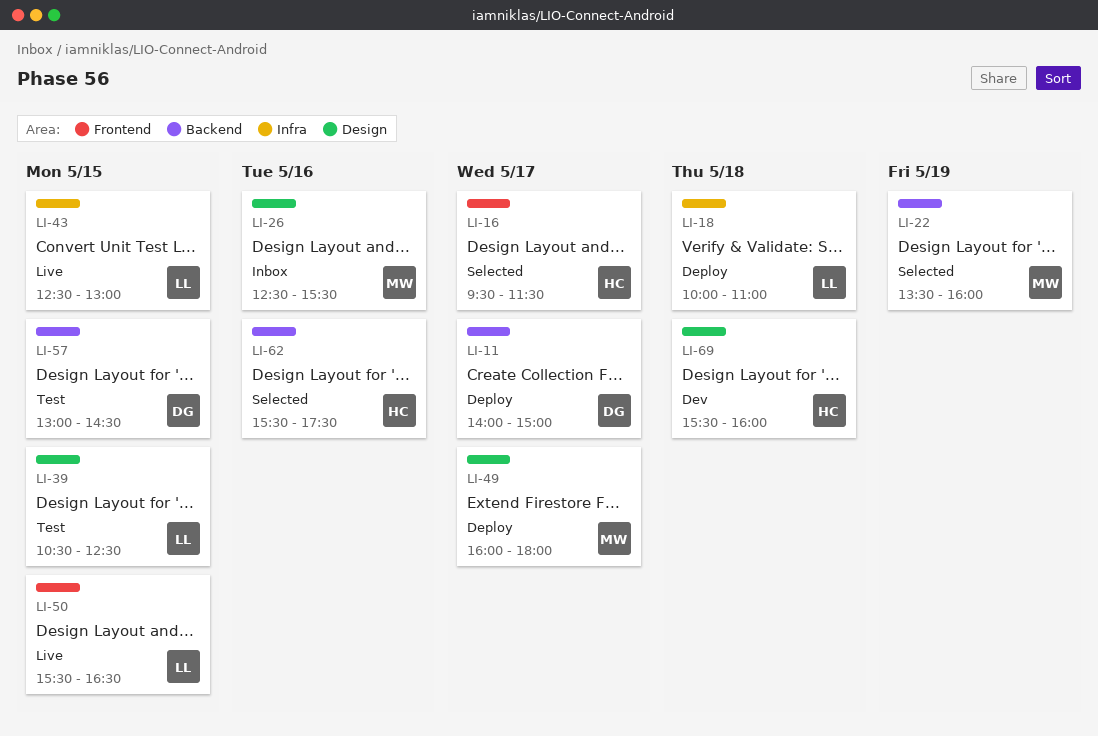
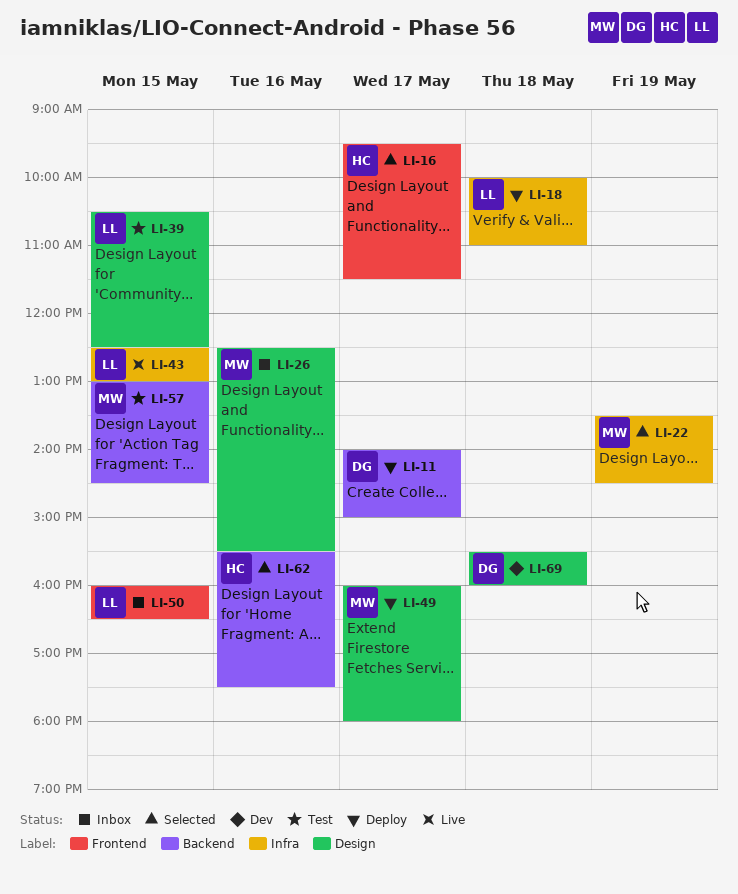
LI-22, label: Backend -> Infra
LI-22, ends: 16:00 -> 14:30
LI-50, status: Live -> Inbox
LI-50, begins: 15:30 -> 16:00
LI-57, owner: DG -> MW
LI-69, owner: HC -> DG

